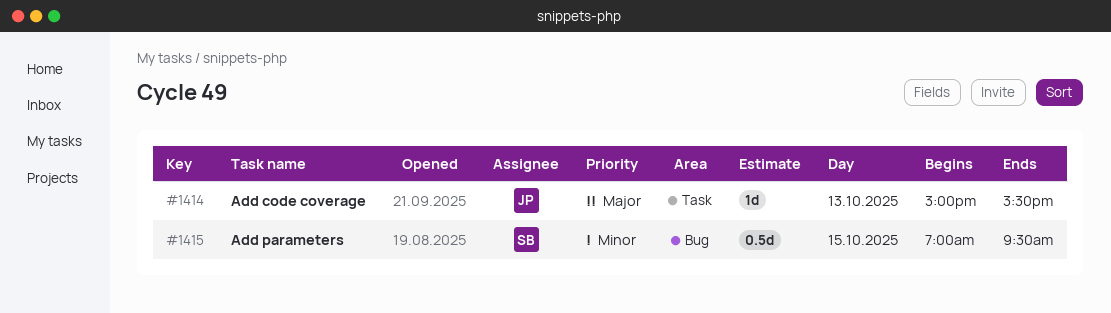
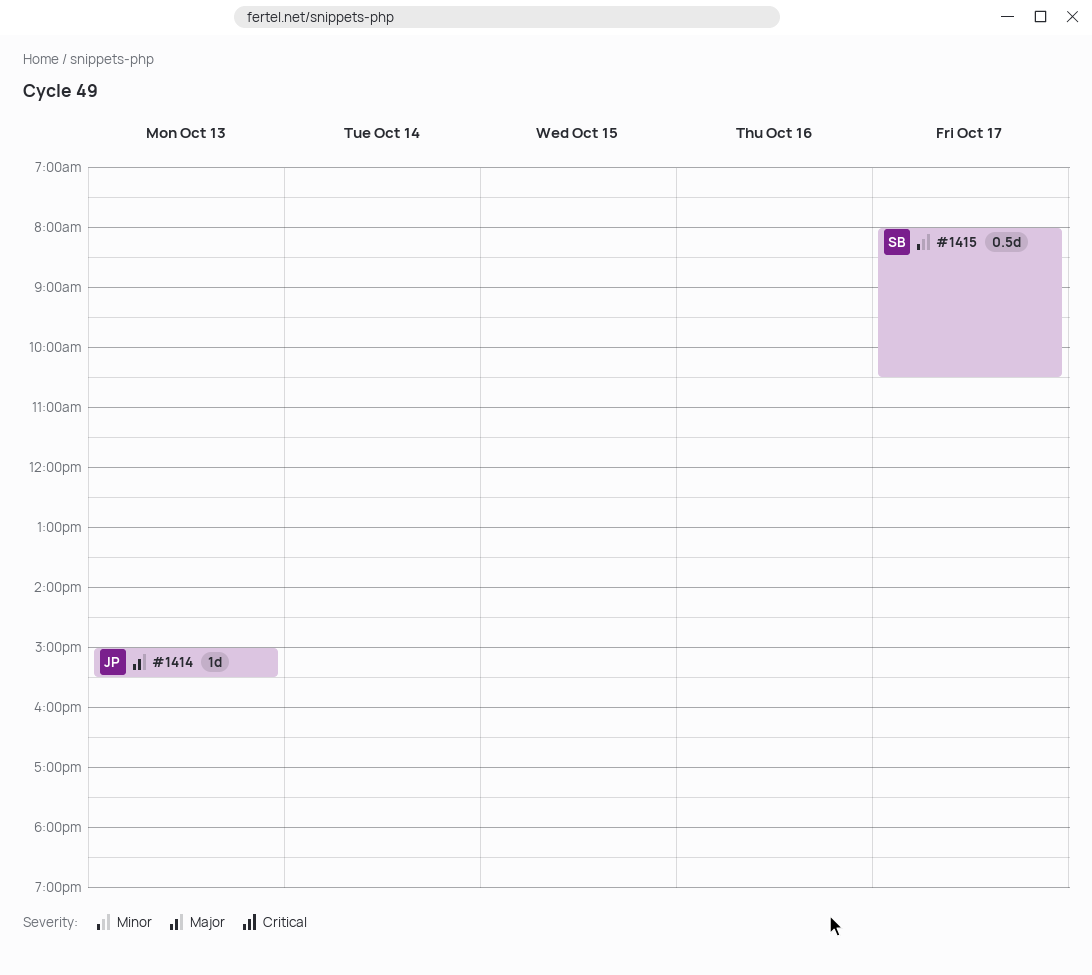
#1415, day: Oct 15 -> Oct 17
#1415, begins: 07:00 -> 08:00
#1415, ends: 09:30 -> 10:30

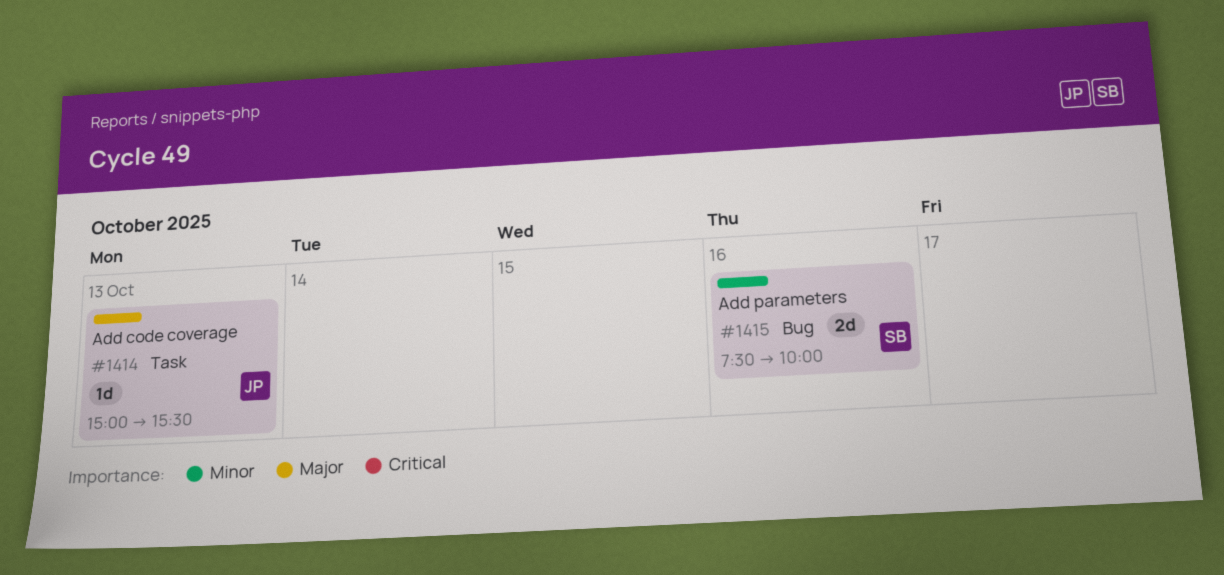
#1415, estimate: 0.5d -> 2d
#1415, day: Oct 17 -> Oct 16
#1415, begins: 08:00 -> 07:30
#1415, ends: 10:30 -> 10:00

